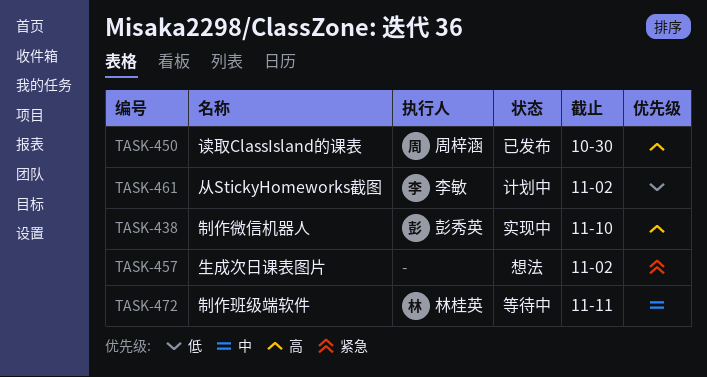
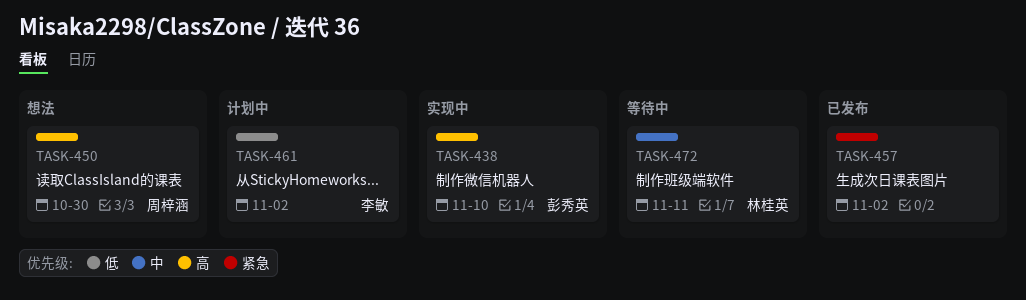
TASK-450, status: 已发布 -> 想法
TASK-457, status: 想法 -> 已发布

